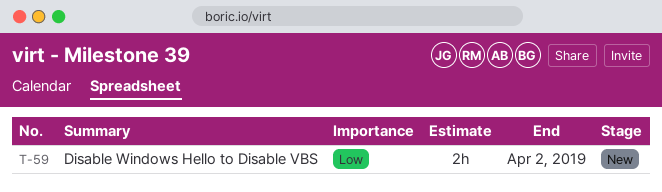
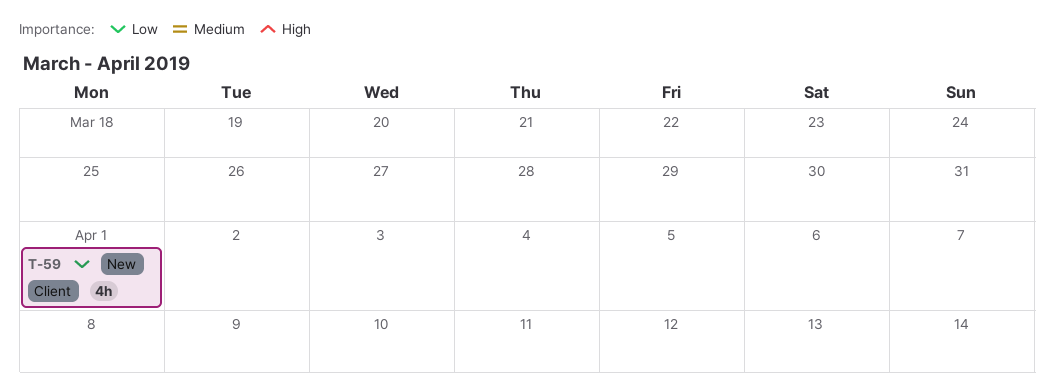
T-59, estimate: 2h -> 4h
T-59, due: Apr 2 -> Apr 1

